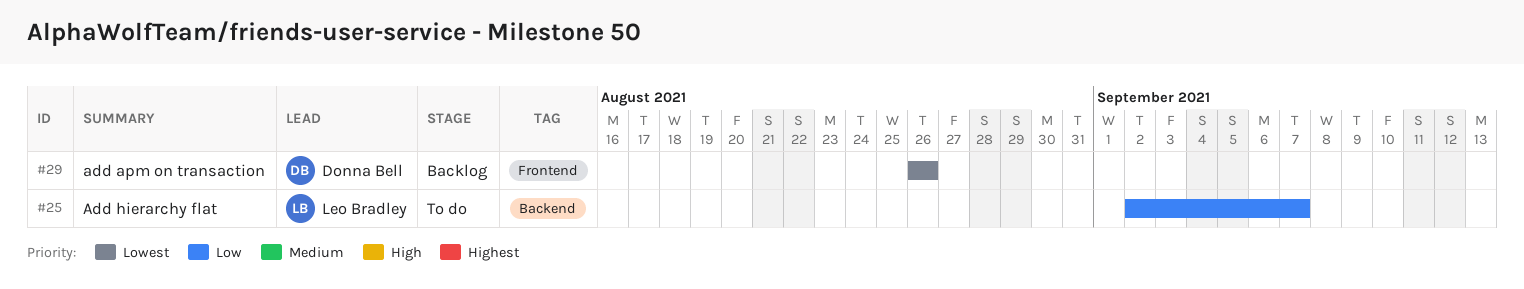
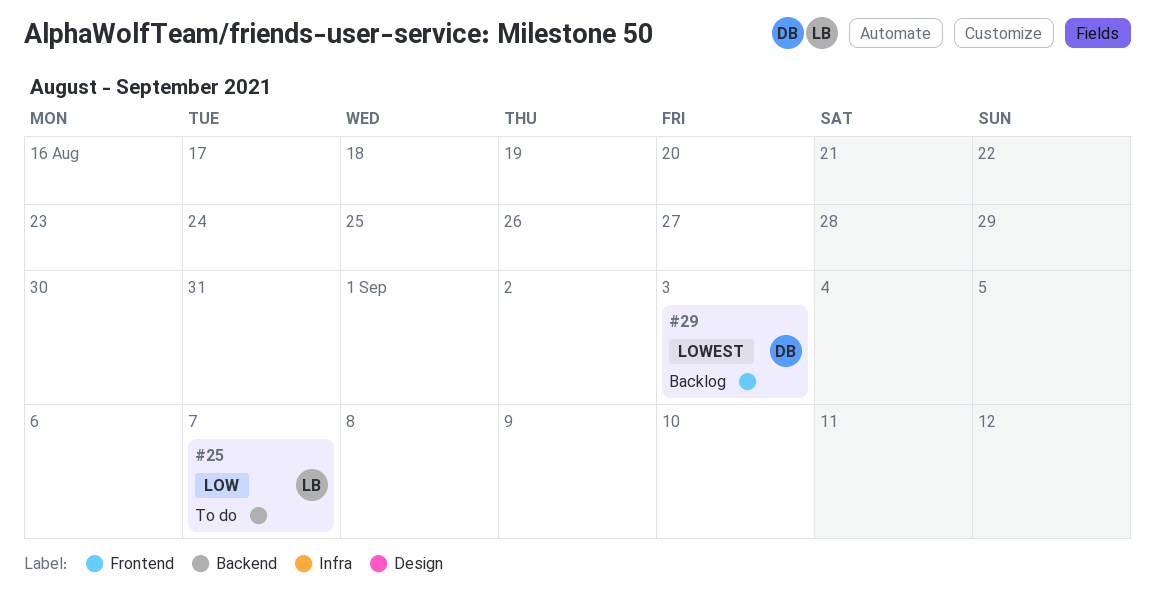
#29, due: Aug 26 -> Sep 3

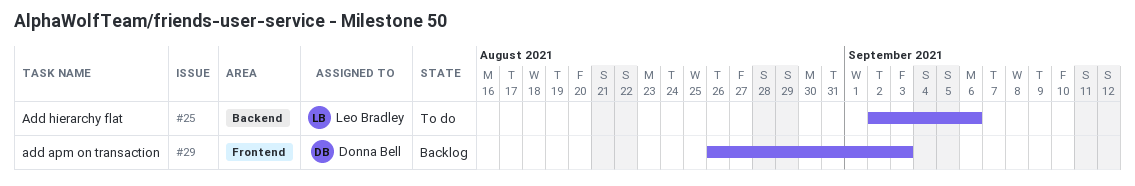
#25, due: Sep 7 -> Sep 6

